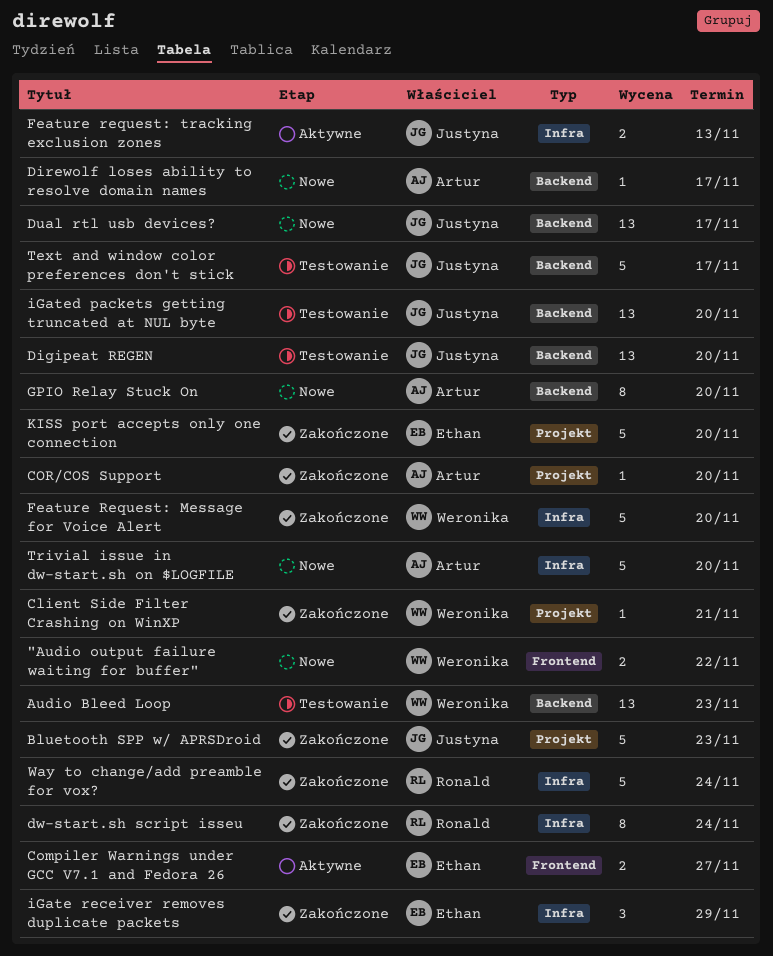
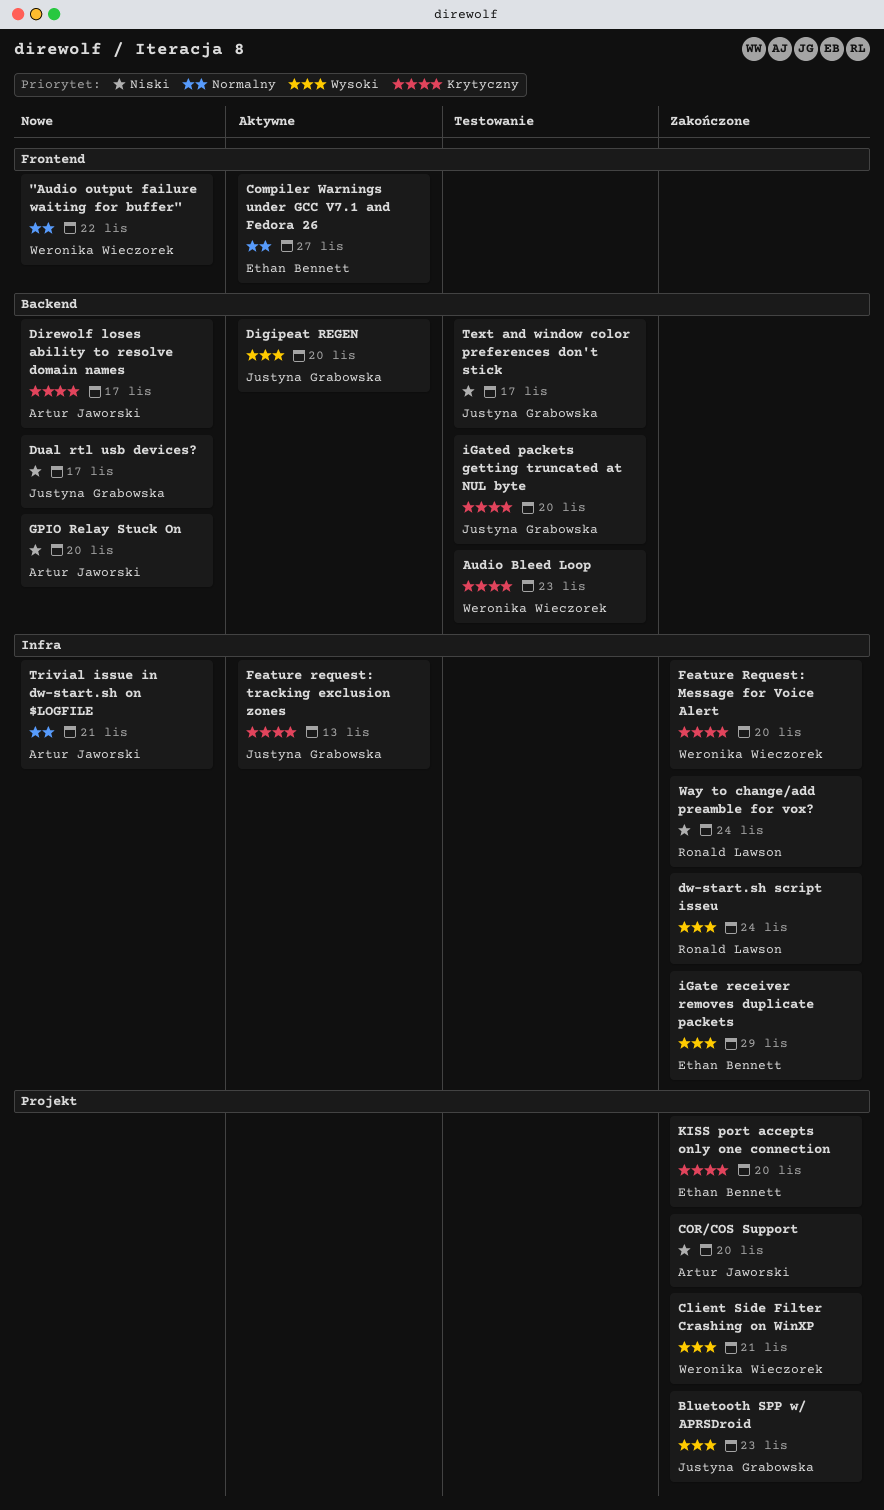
Digipeat REGEN, status: Testowanie -> Aktywne
Trivial issue in dw-start.sh on $LOGFILE, due: Nov 20 -> Nov 21

